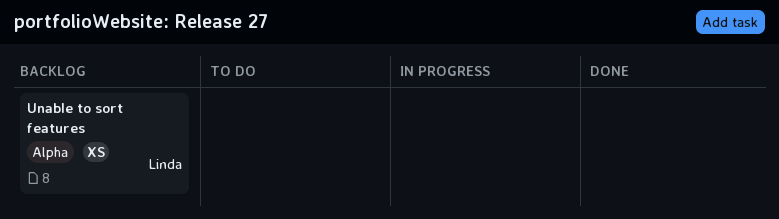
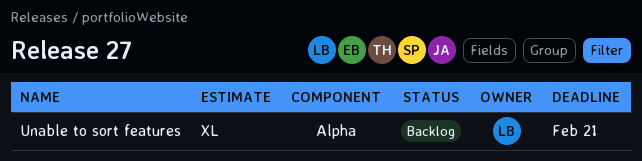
Unable to sort features, estimate: XS -> XL

